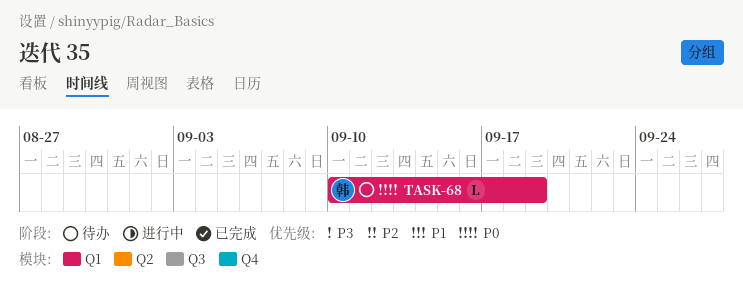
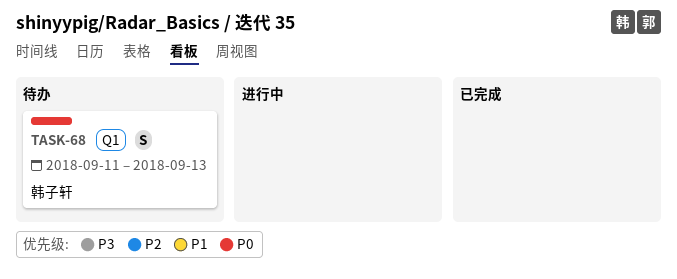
TASK-68, estimate: L -> S
TASK-68, start: Sep 10 -> Sep 11
TASK-68, due: Sep 19 -> Sep 13

